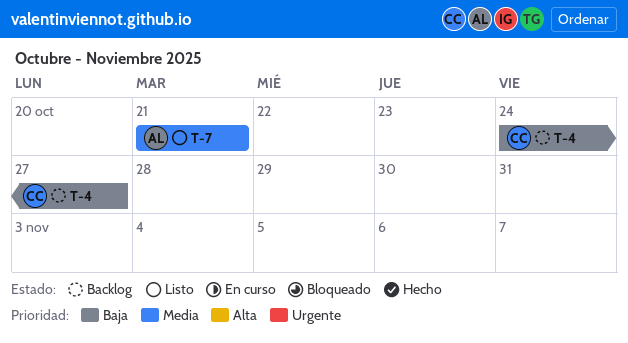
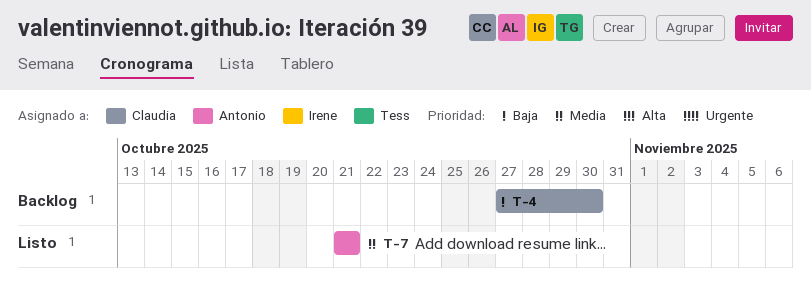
T-4, start: Oct 24 -> Oct 27
T-4, due: Oct 27 -> Oct 30

